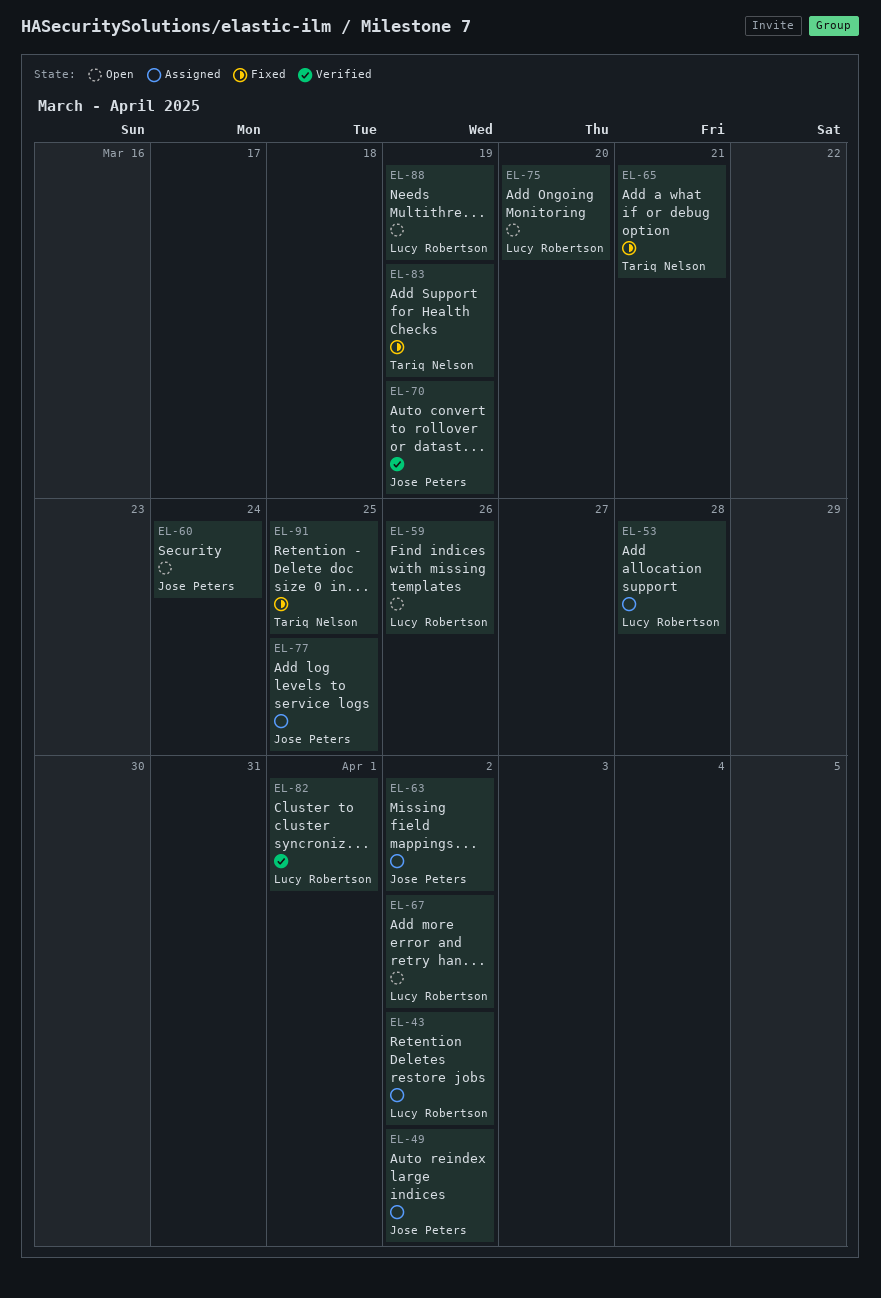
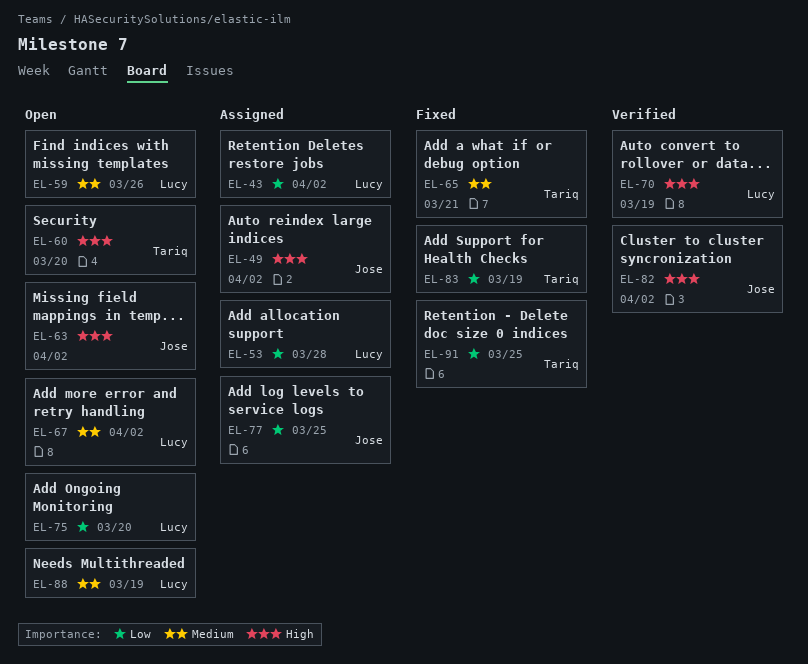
EL-60, owner: Jose Peters -> Tariq Nelson
EL-60, due: Mar 24 -> Mar 20
EL-63, status: Assigned -> Open
EL-70, owner: Jose Peters -> Lucy Robertson
EL-82, owner: Lucy Robertson -> Jose Peters
EL-82, due: Apr 1 -> Apr 2

